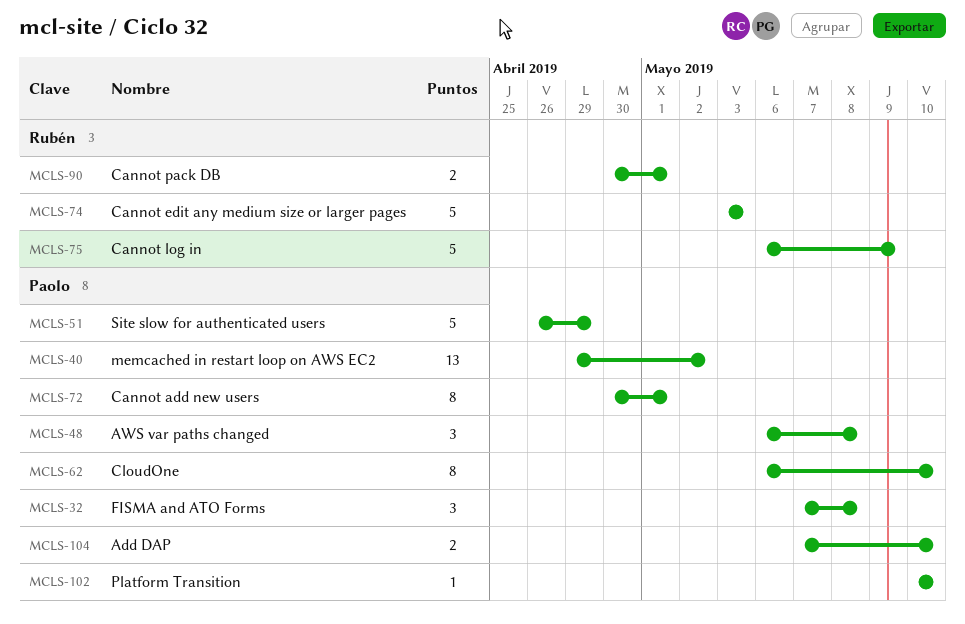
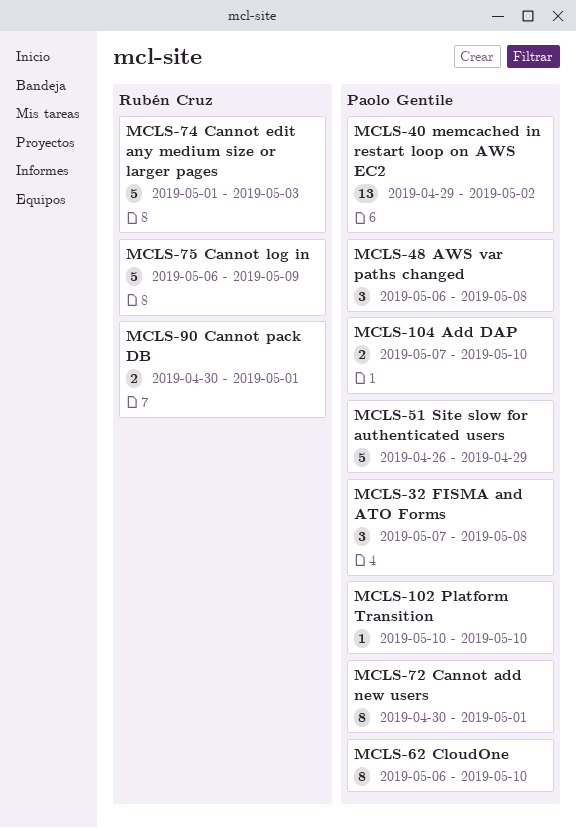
MCLS-74, start: May 3 -> May 1

